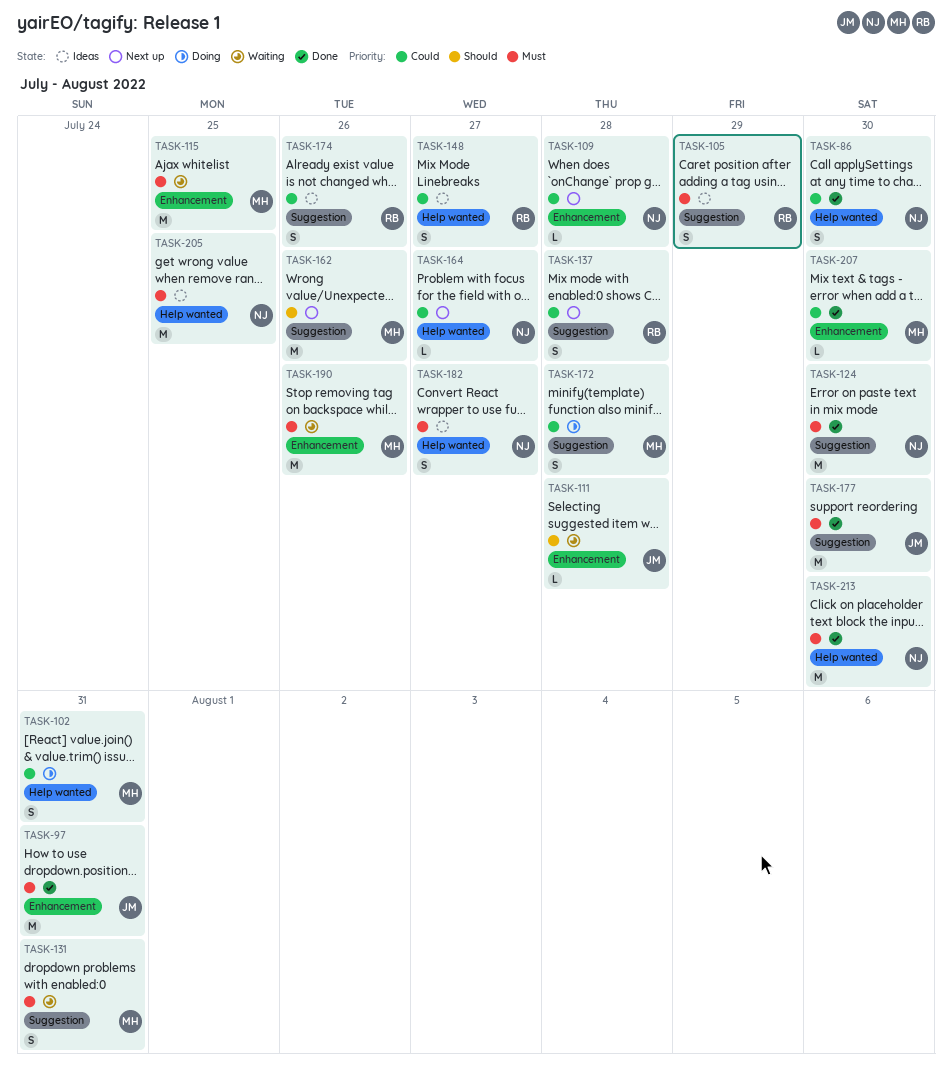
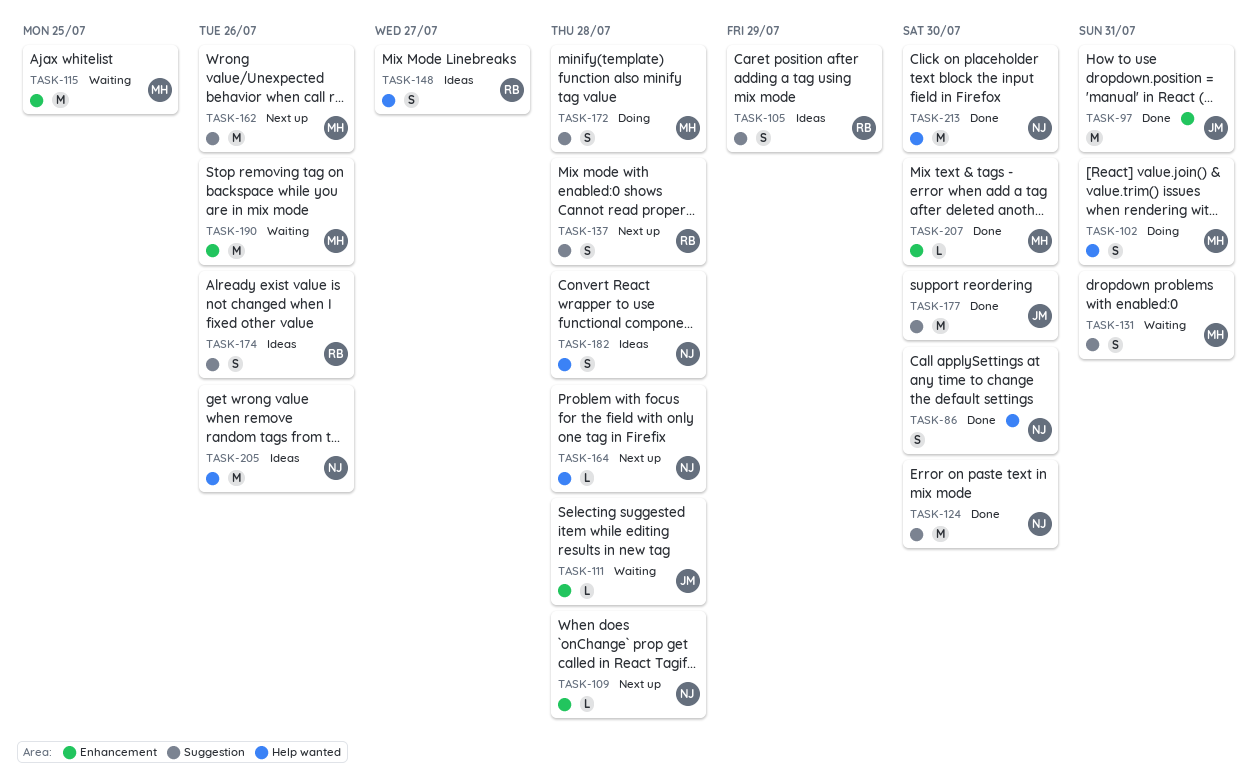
TASK-164, due: Jul 27 -> Jul 28
TASK-182, due: Jul 27 -> Jul 28
TASK-205, due: Jul 25 -> Jul 26

